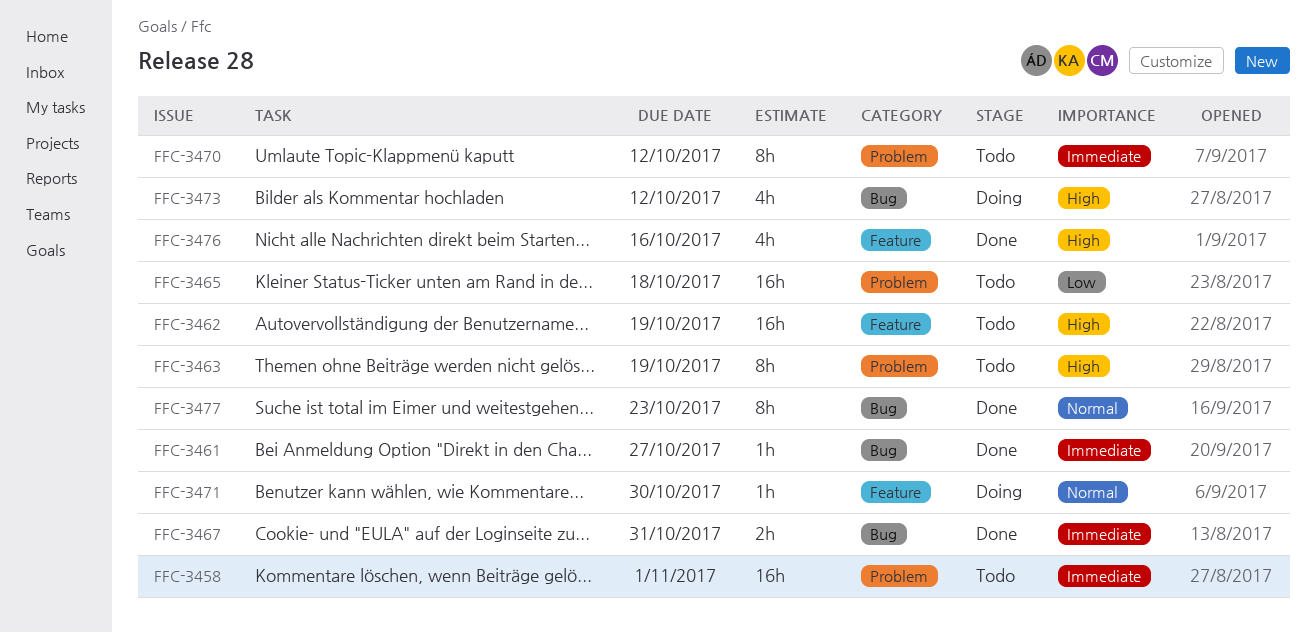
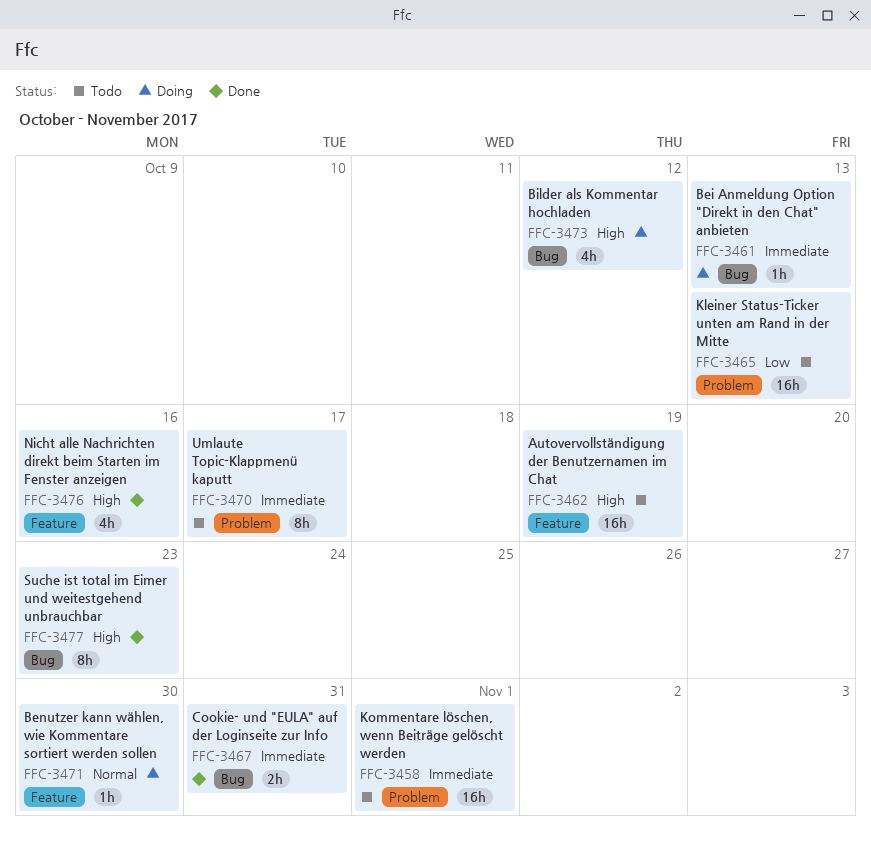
FFC-3461, status: Done -> Doing
FFC-3461, due: Oct 27 -> Oct 13
FFC-3463: present -> none
FFC-3465, due: Oct 18 -> Oct 13
FFC-3470, due: Oct 12 -> Oct 17
FFC-3477, priority: Normal -> High

